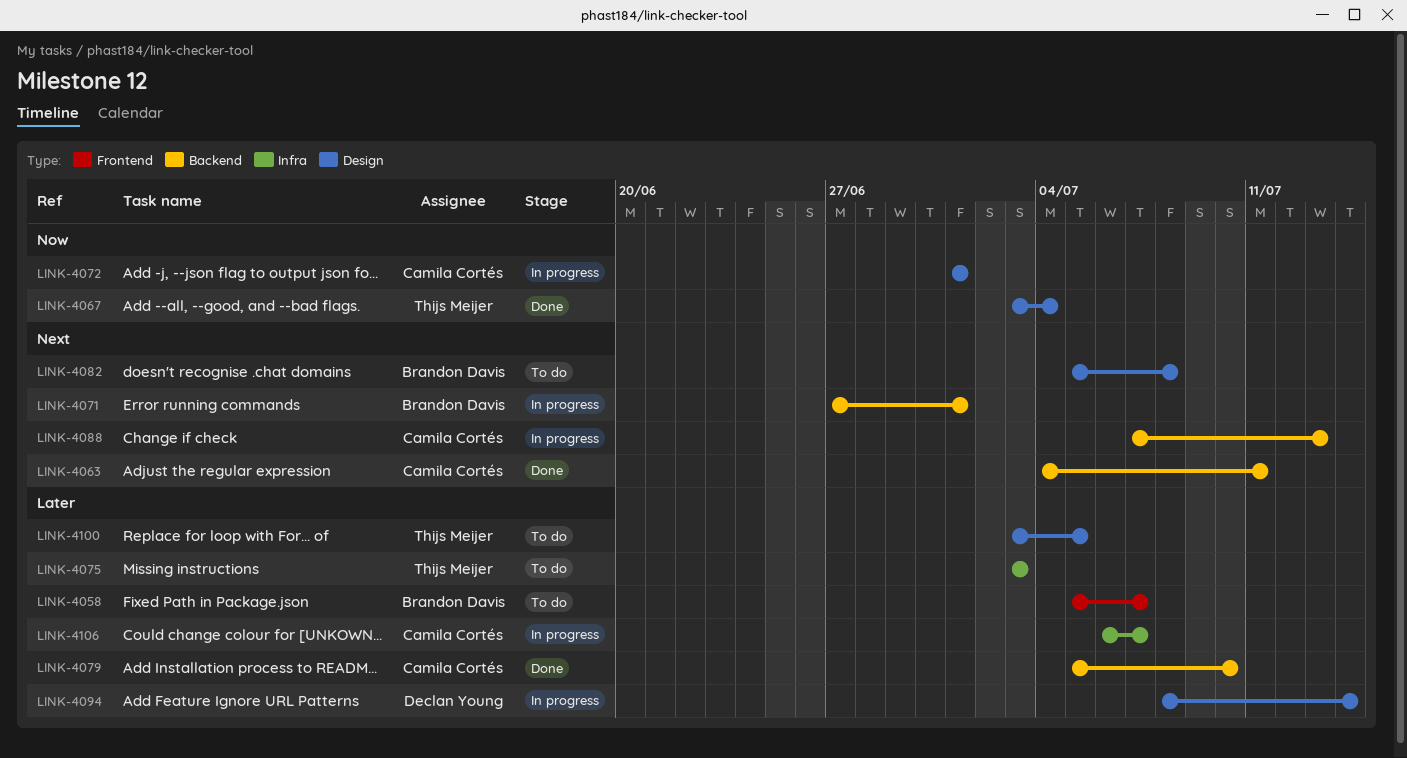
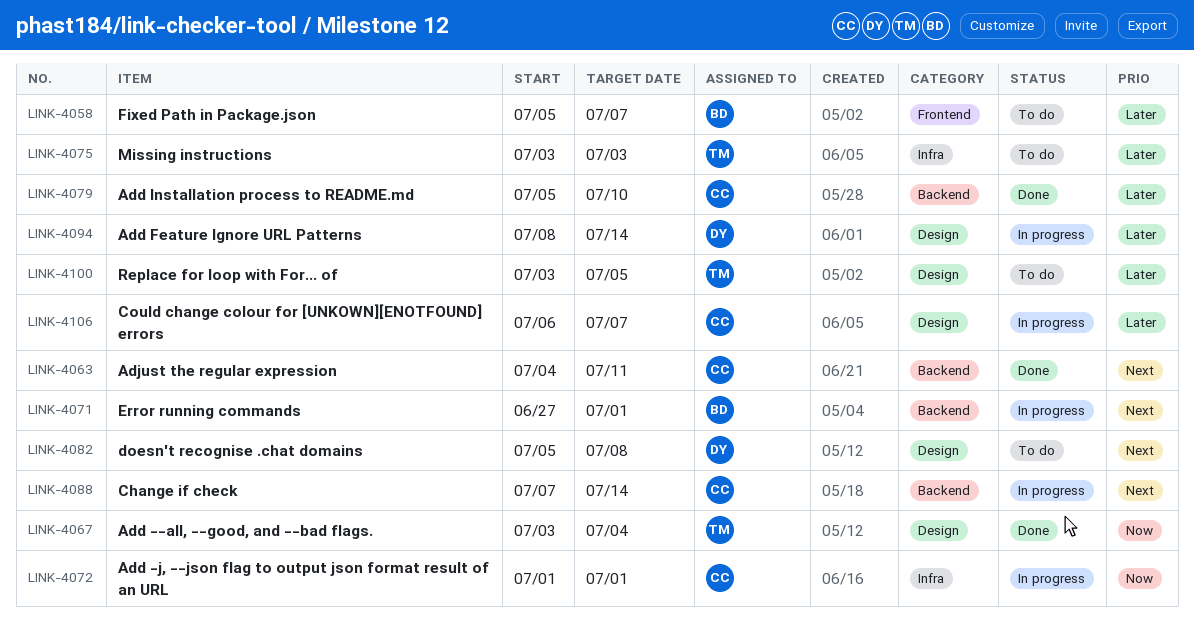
LINK-4072, label: Design -> Infra
LINK-4082, owner: Brandon Davis -> Declan Young
LINK-4088, due: Jul 13 -> Jul 14
LINK-4106, label: Infra -> Design

